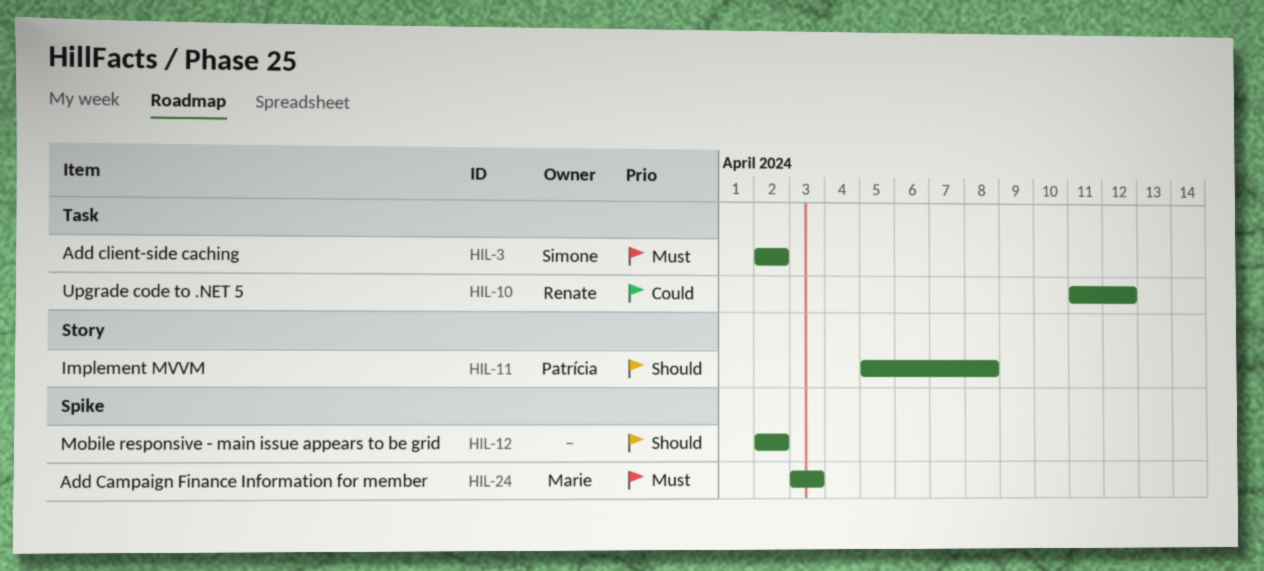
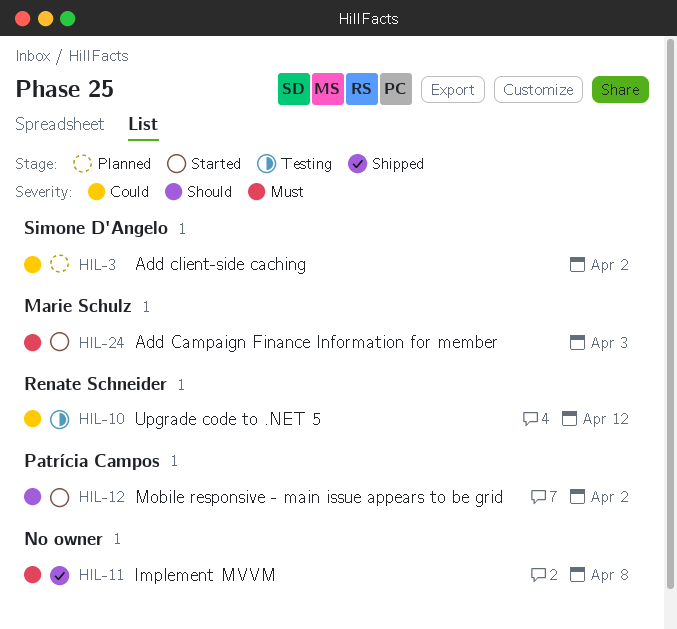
HIL-3, priority: Must -> Could
HIL-11, owner: Patrícia Campos -> none
HIL-11, priority: Should -> Must
HIL-12, owner: none -> Patrícia Campos

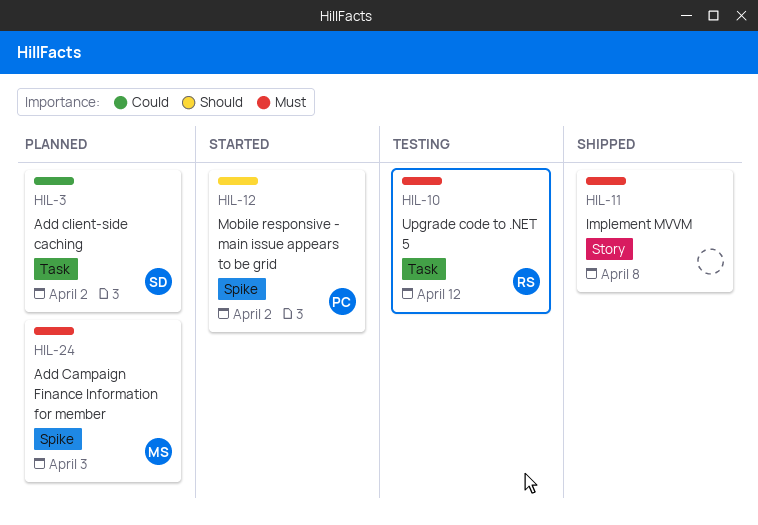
HIL-10, priority: Could -> Must
HIL-24, status: Started -> Planned

